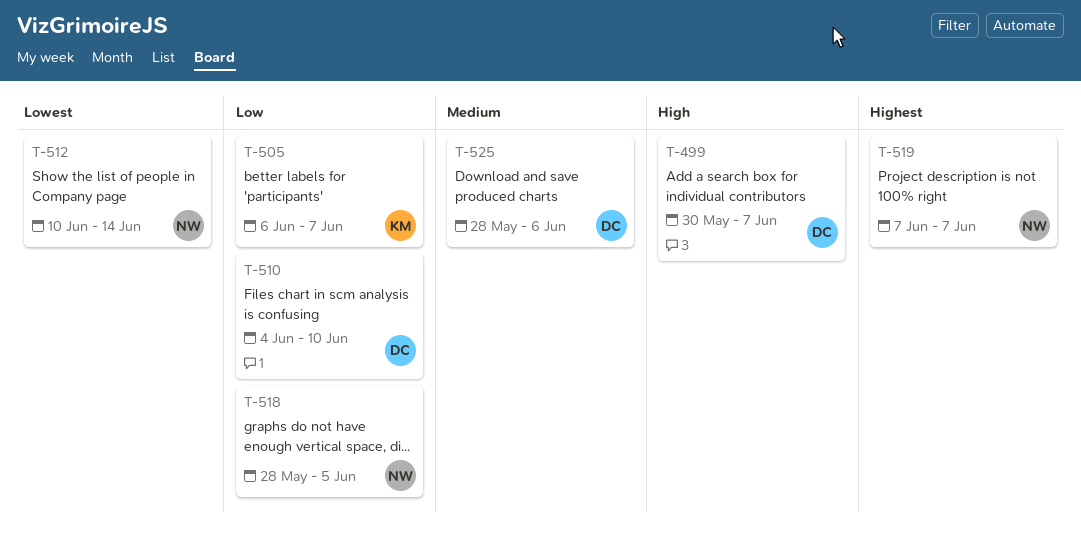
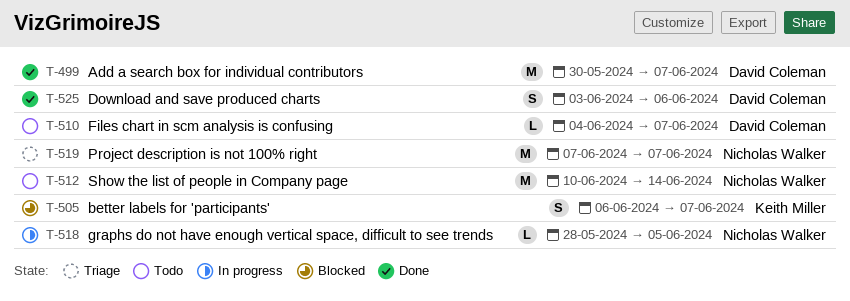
T-510, due: Jun 10 -> Jun 7
T-525, start: May 28 -> Jun 3

